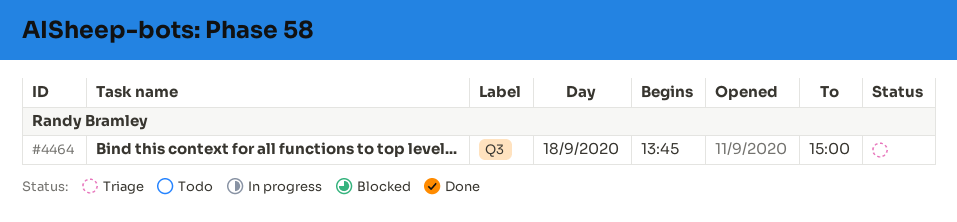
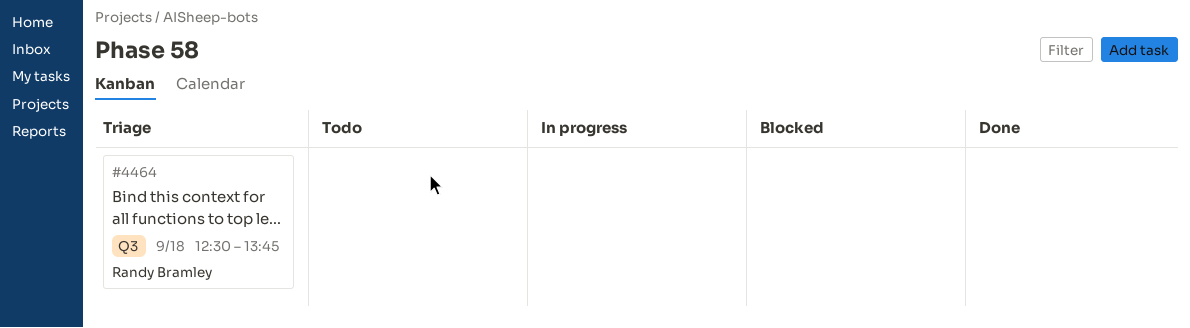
#4464, begins: 13:45 -> 12:30
#4464, ends: 15:00 -> 13:45

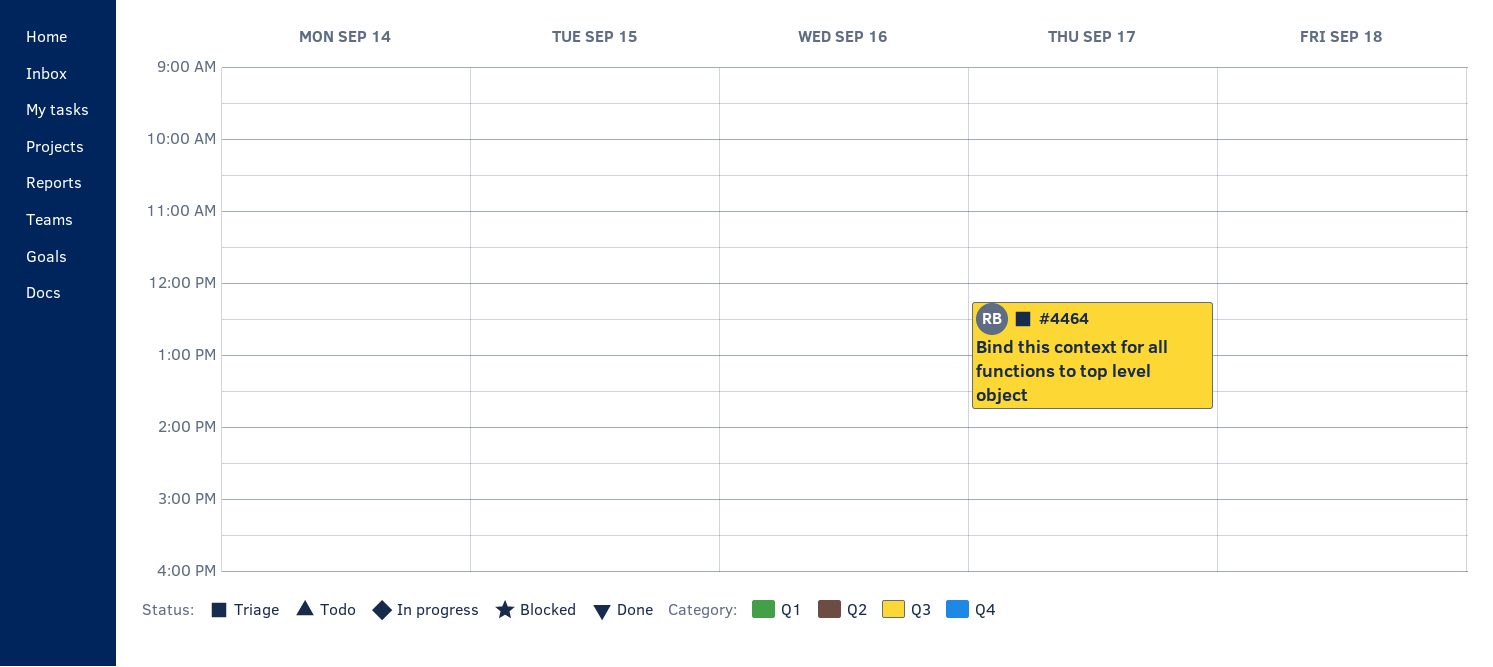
#4464, day: Sep 18 -> Sep 17
#4464, begins: 12:30 -> 12:15

